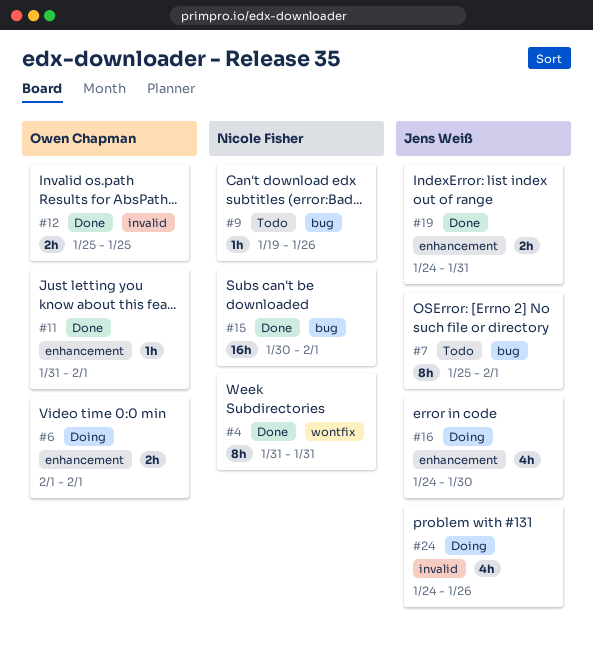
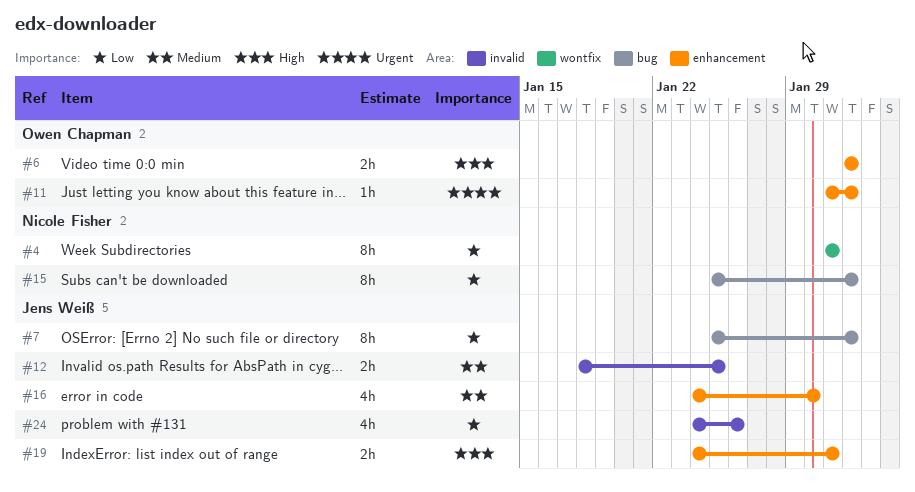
#9: present -> none
#12, owner: Owen Chapman -> Jens Weiß
#12, start: Jan 25 -> Jan 18
#15, estimate: 16h -> 8h
#15, start: Jan 30 -> Jan 25

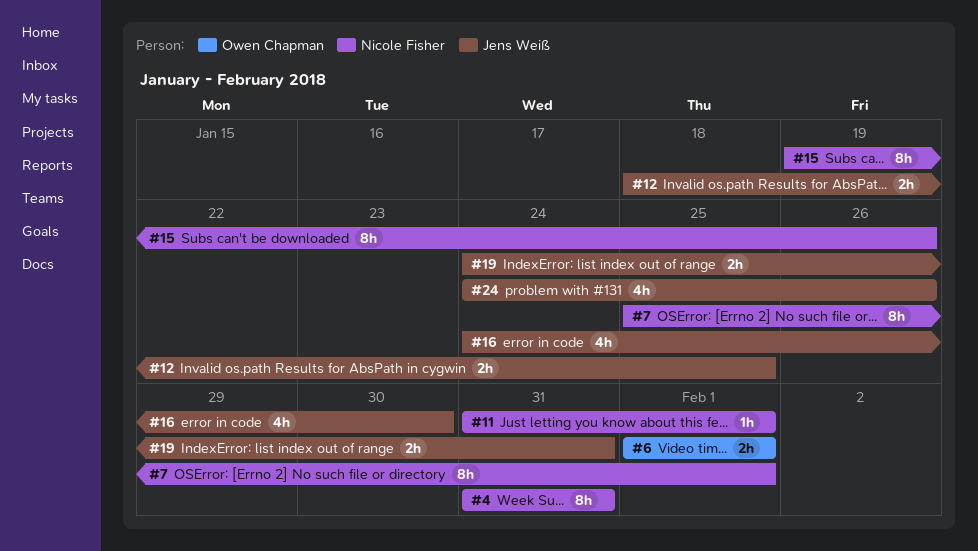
#7, owner: Jens Weiß -> Nicole Fisher
#11, owner: Owen Chapman -> Nicole Fisher
#15, start: Jan 25 -> Jan 19
#15, due: Feb 1 -> Jan 26

